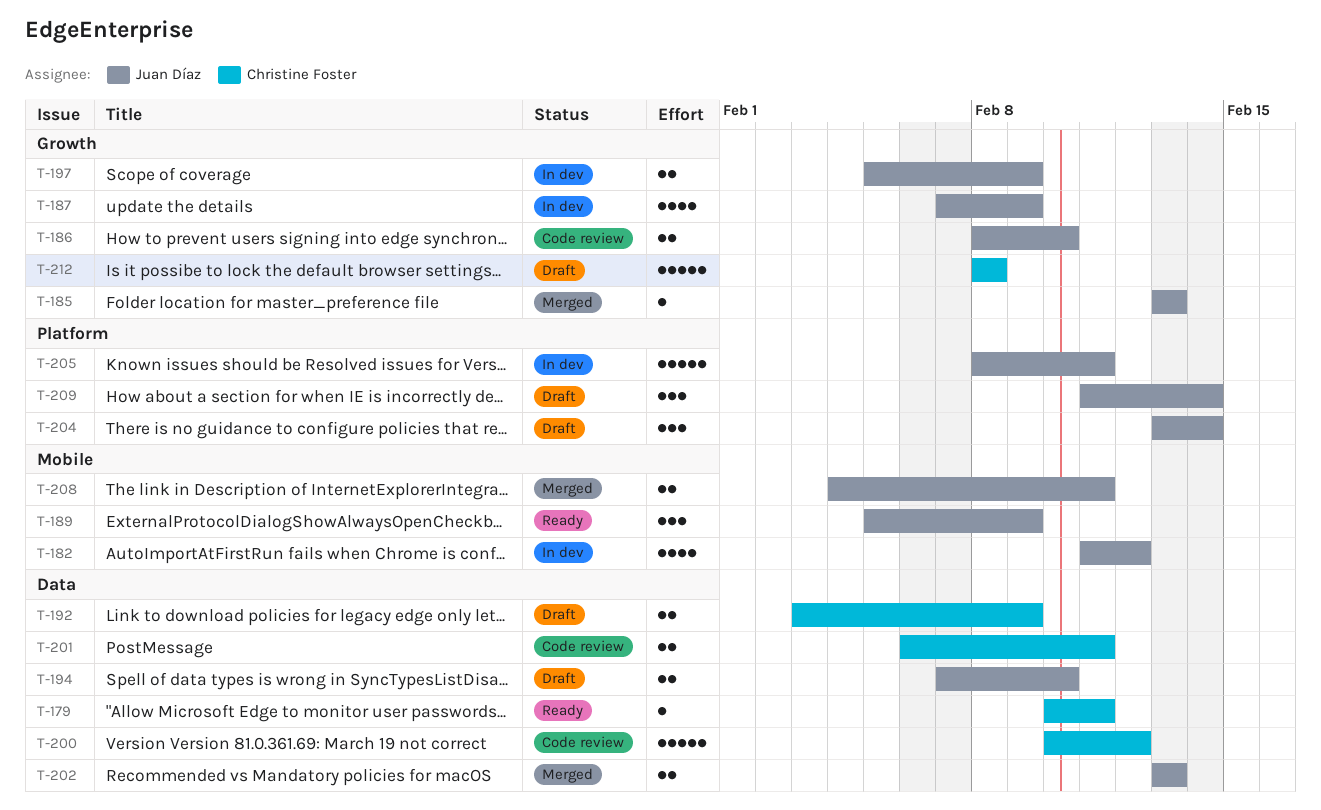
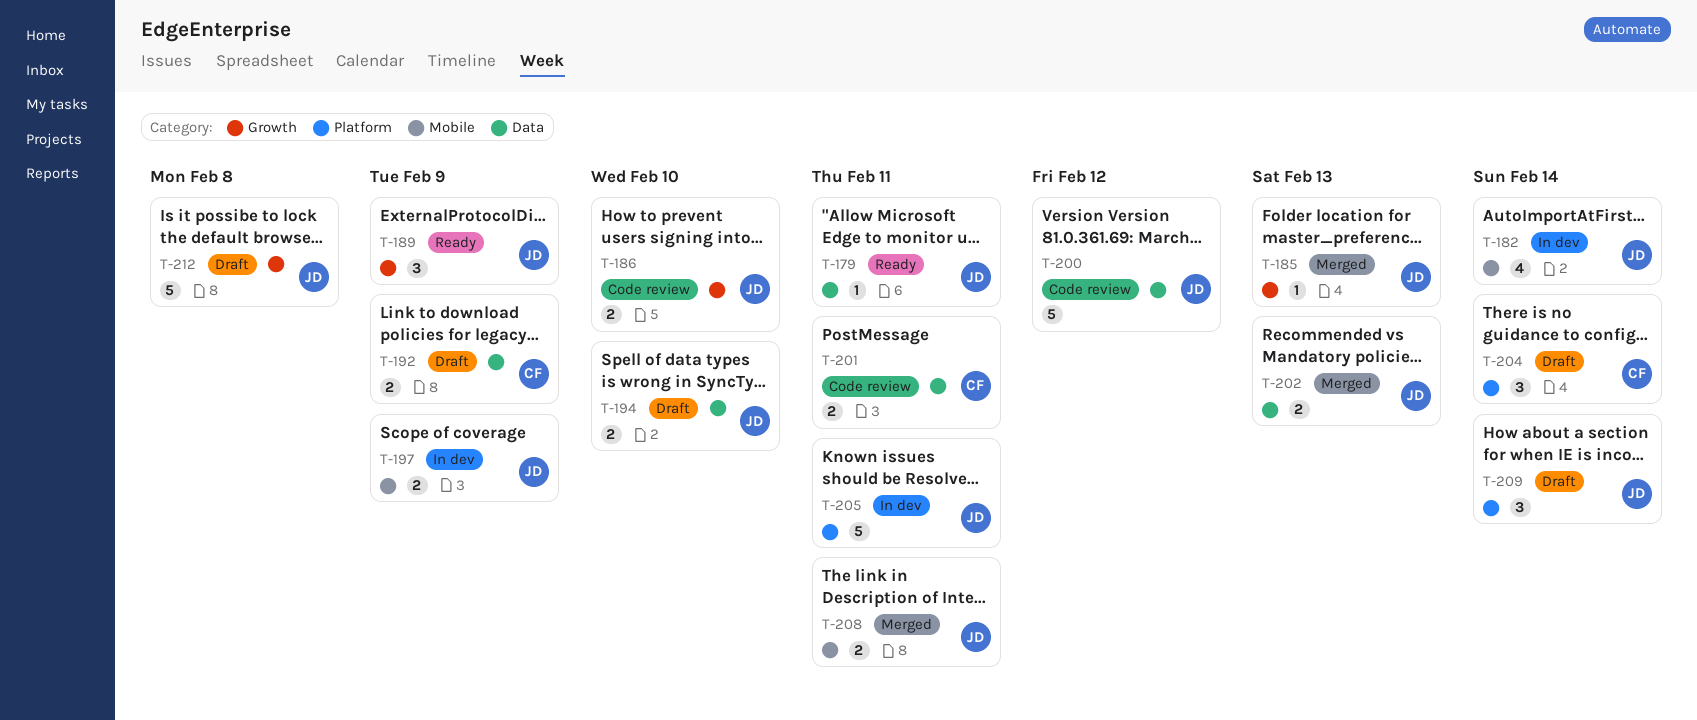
T-179, owner: Christine Foster -> Juan Díaz
T-182, due: Feb 12 -> Feb 14
T-187: present -> none
T-189, label: Mobile -> Growth
T-197, label: Growth -> Mobile
T-200, owner: Christine Foster -> Juan Díaz
T-204, owner: Juan Díaz -> Christine Foster
T-212, owner: Christine Foster -> Juan Díaz

